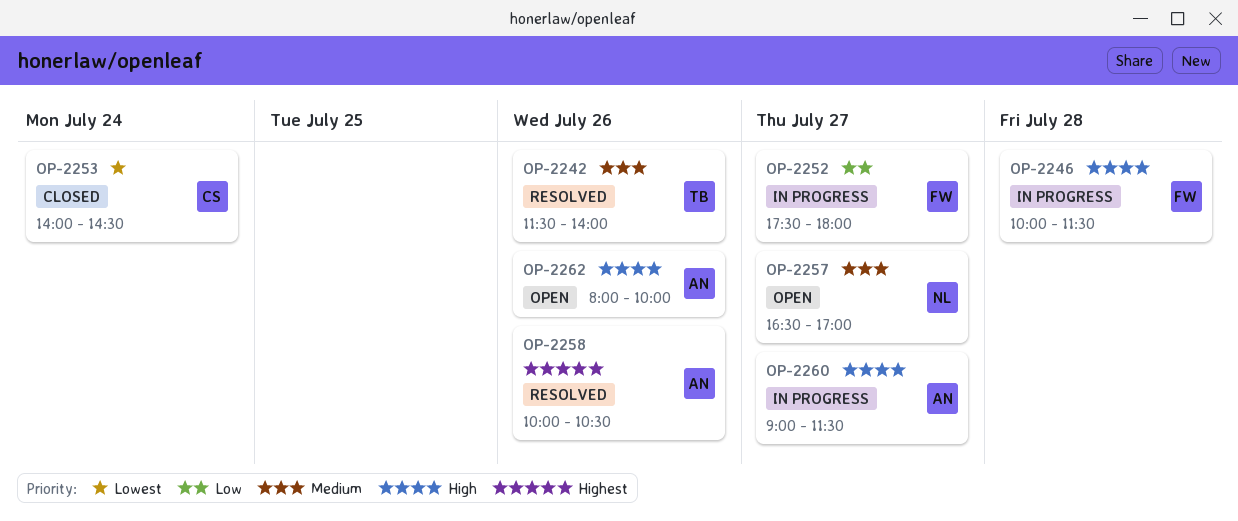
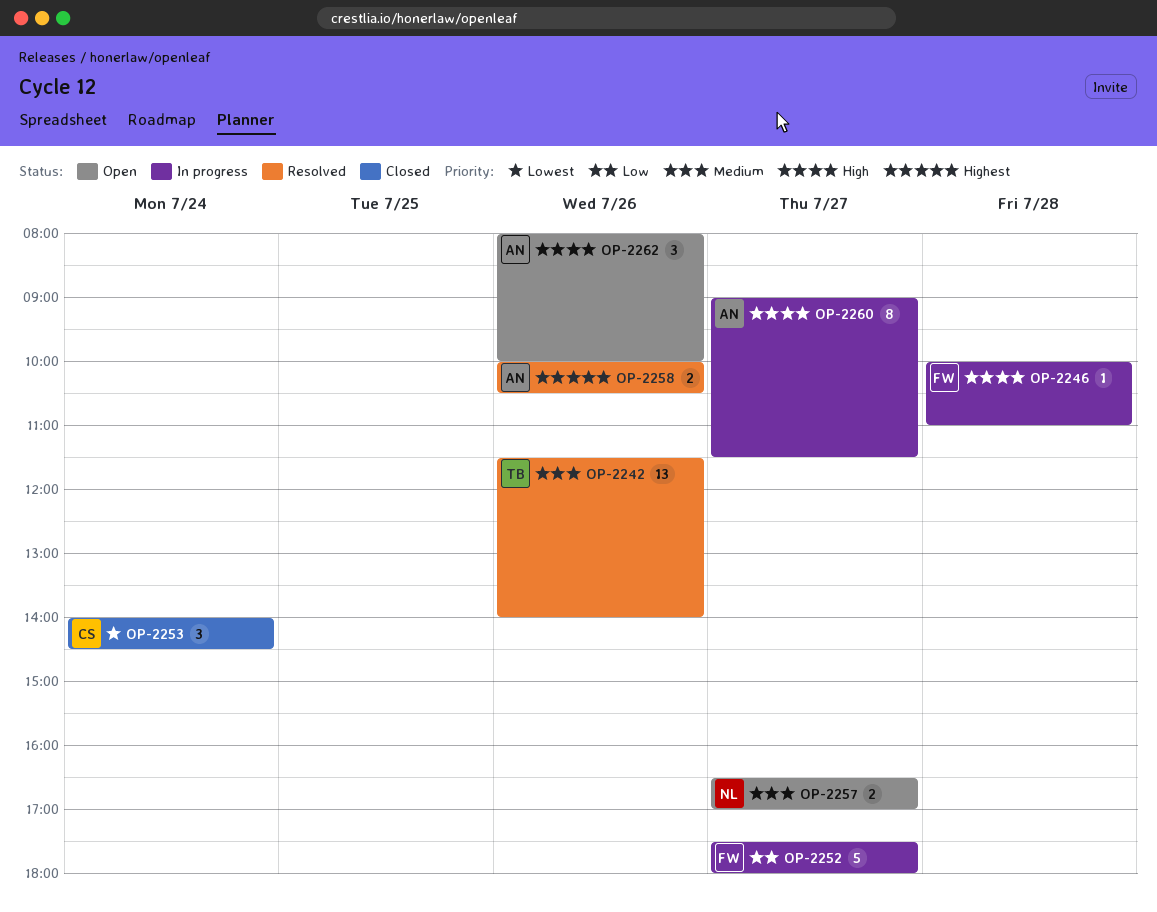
OP-2246, ends: 11:30 -> 11:00

